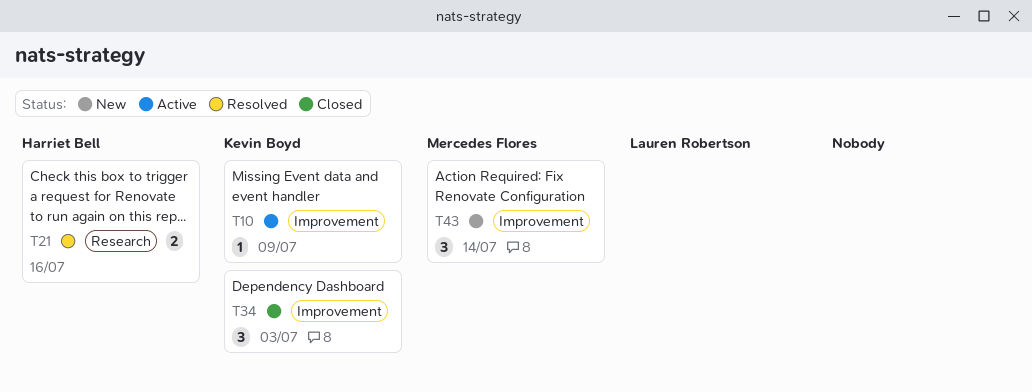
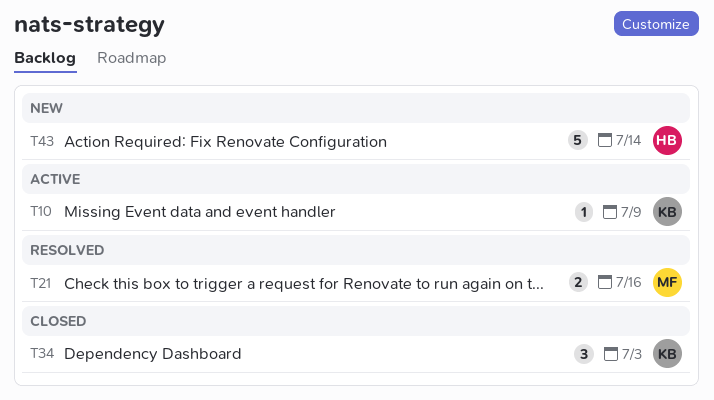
T21, owner: Harriet Bell -> Mercedes Flores
T43, owner: Mercedes Flores -> Harriet Bell
T43, estimate: 3 -> 5

